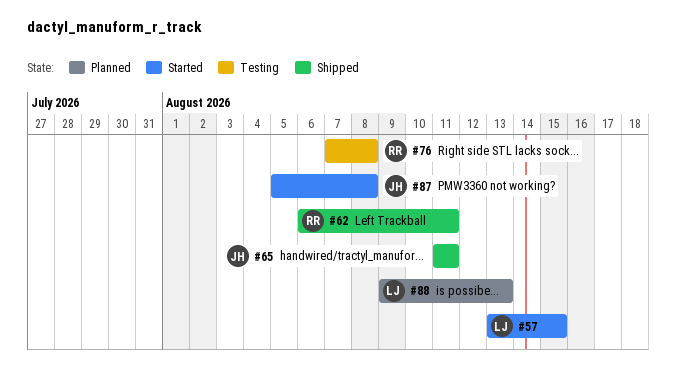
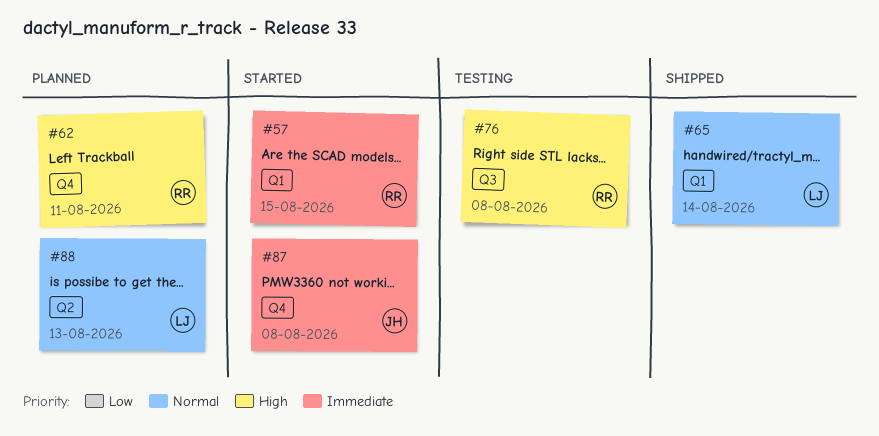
#57, owner: LJ -> RR
#62, status: Shipped -> Planned
#65, owner: JH -> LJ
#65, due: Aug 11 -> Aug 14

